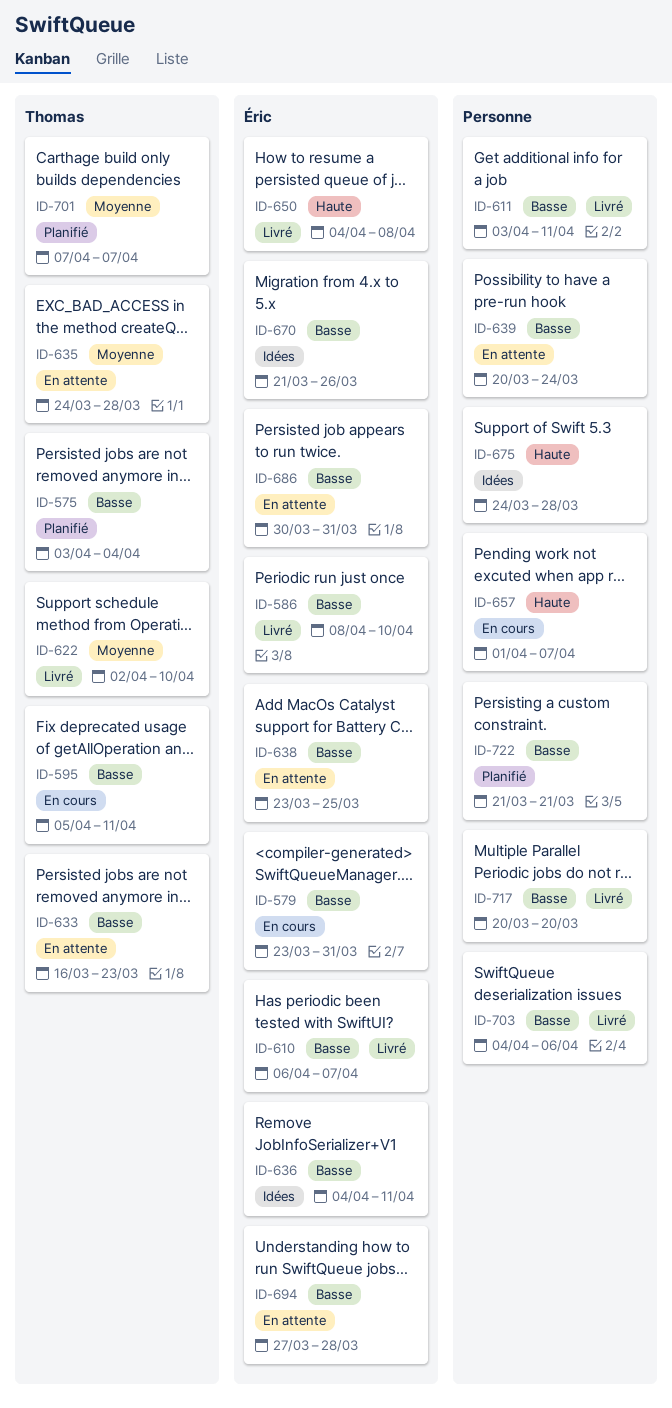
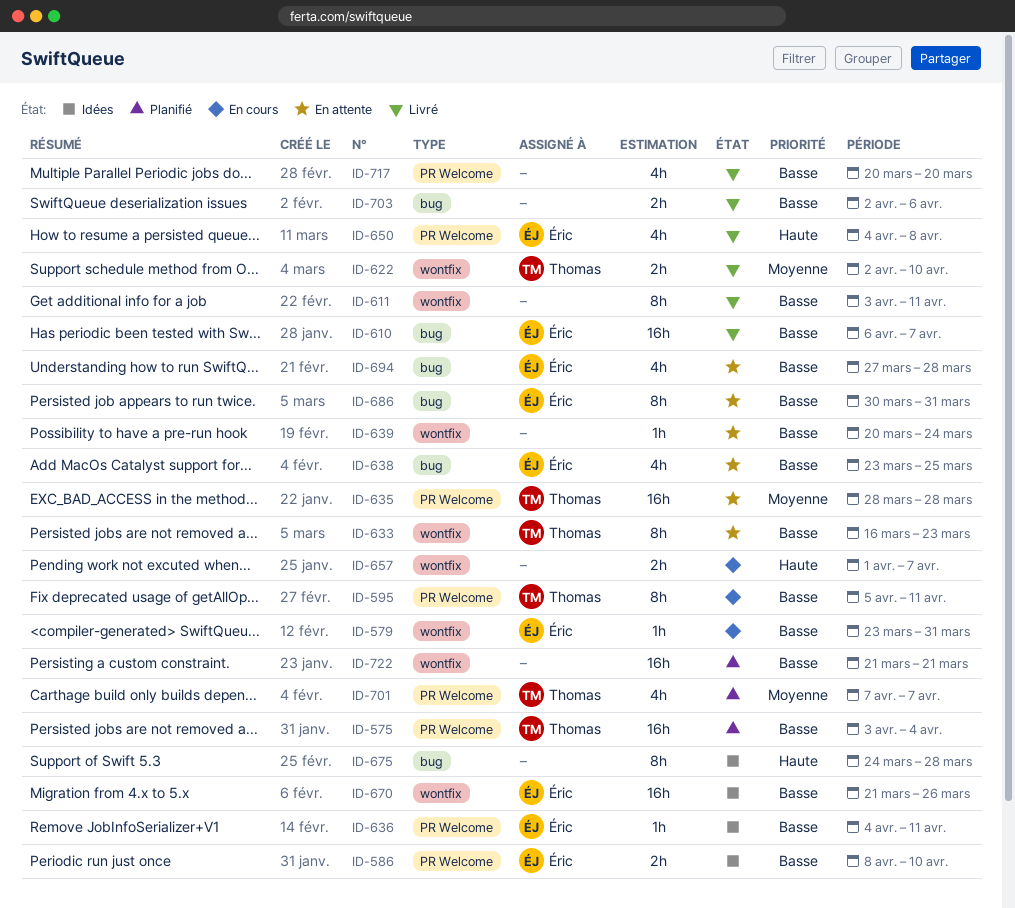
ID-586, status: Livré -> Idées
ID-635, start: Mar 24 -> Mar 28
ID-703, start: Apr 4 -> Apr 2

